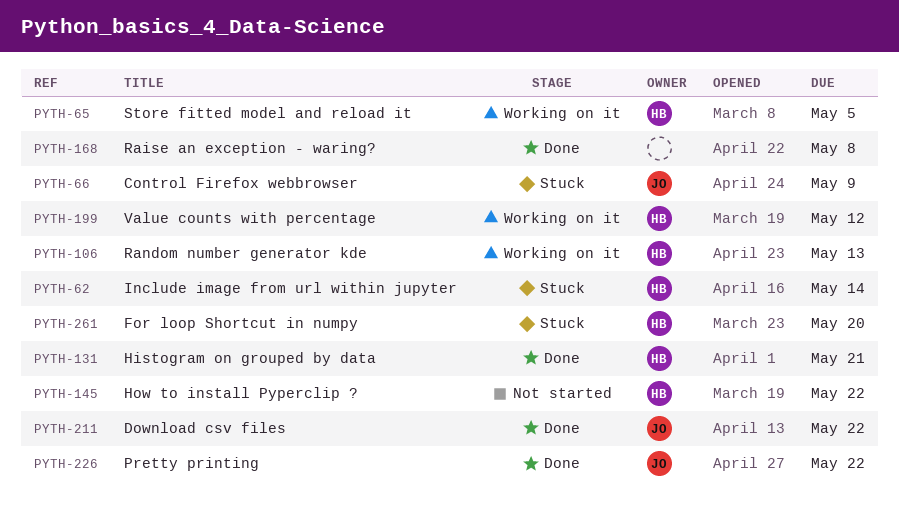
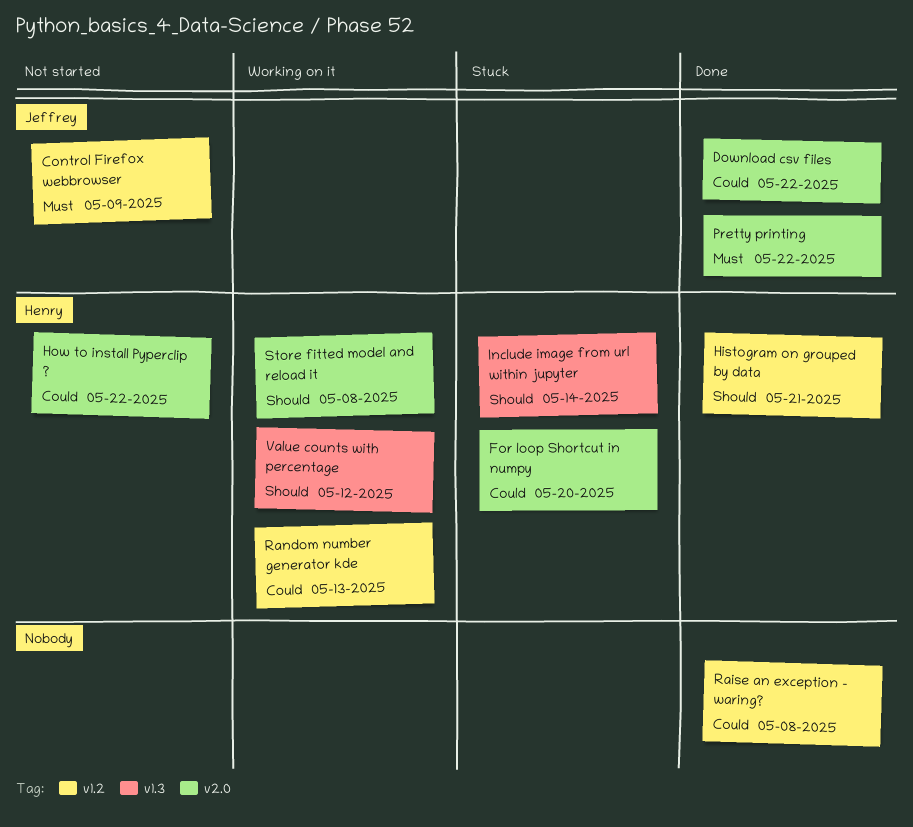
Control Firefox webbrowser, status: Stuck -> Not started
Store fitted model and reload it, due: May 5 -> May 8

